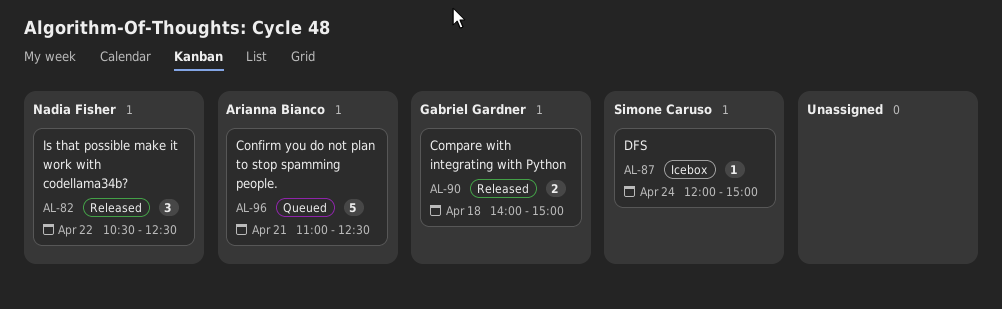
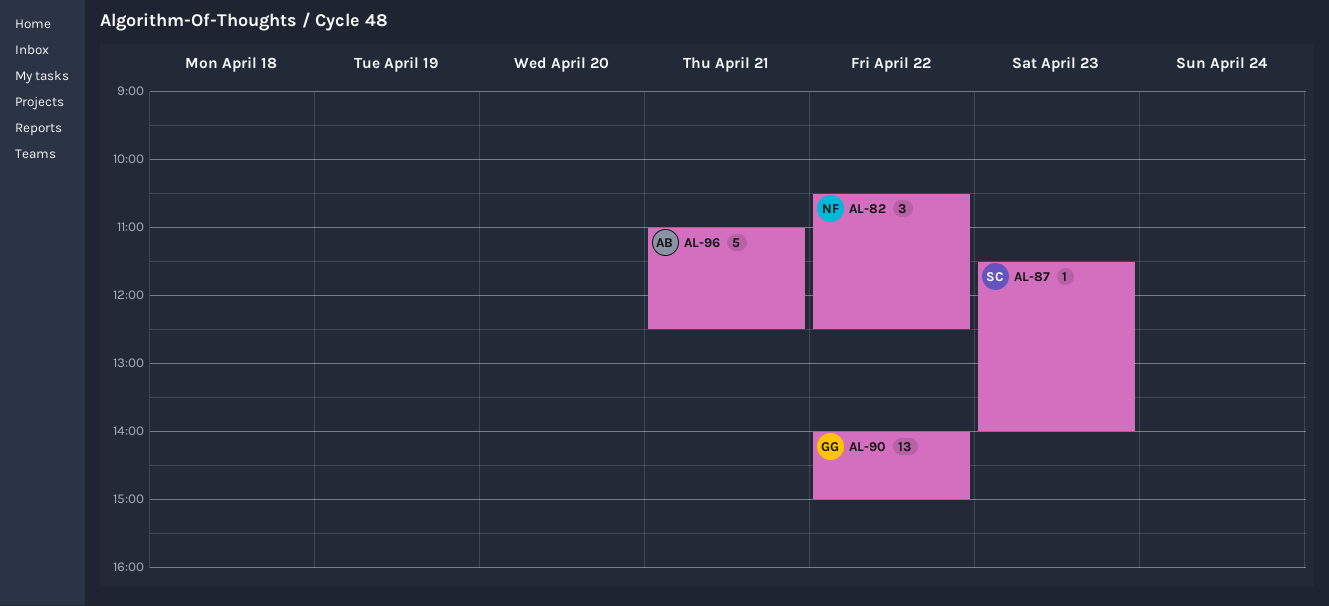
AL-87, day: Apr 24 -> Apr 23
AL-87, begins: 12:00 -> 11:30
AL-87, ends: 15:00 -> 14:00
AL-90, estimate: 2 -> 13
AL-90, day: Apr 18 -> Apr 22

